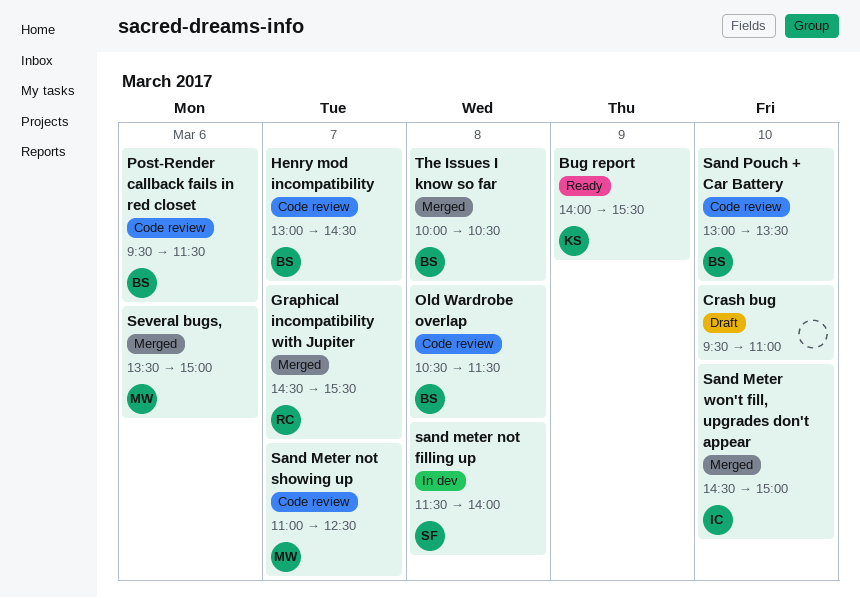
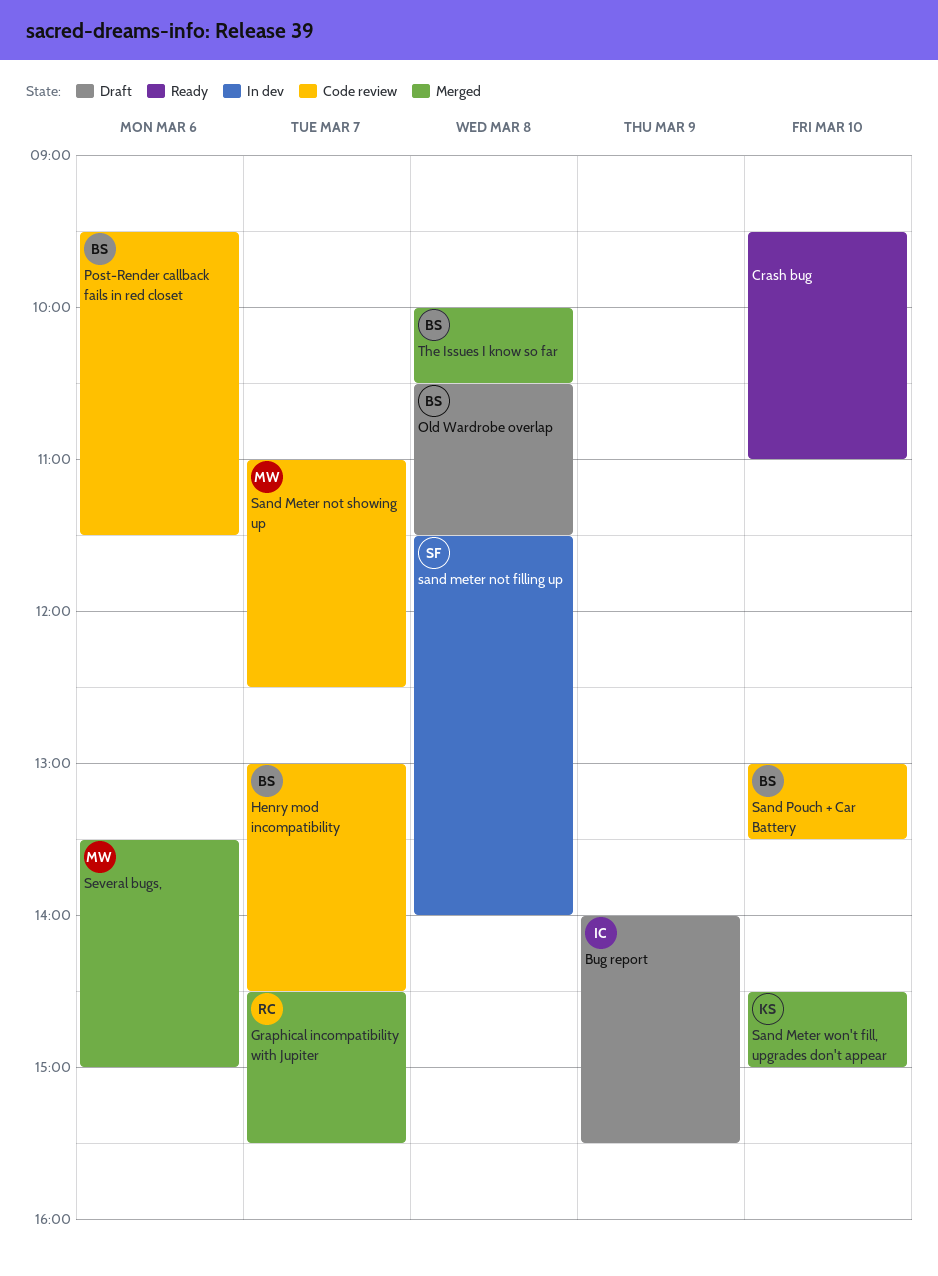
Bug report, status: Ready -> Draft
Bug report, owner: KS -> IC
Crash bug, status: Draft -> Ready
Old Wardrobe overlap, status: Code review -> Draft
Sand Meter won't fill, upgrades don't appear, owner: IC -> KS

